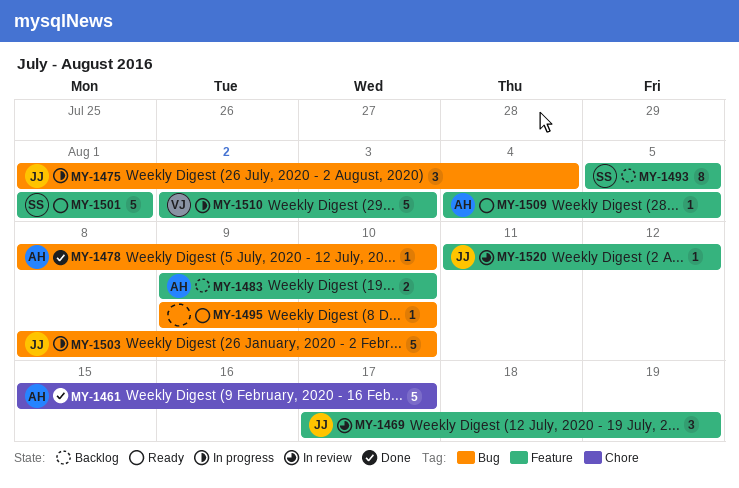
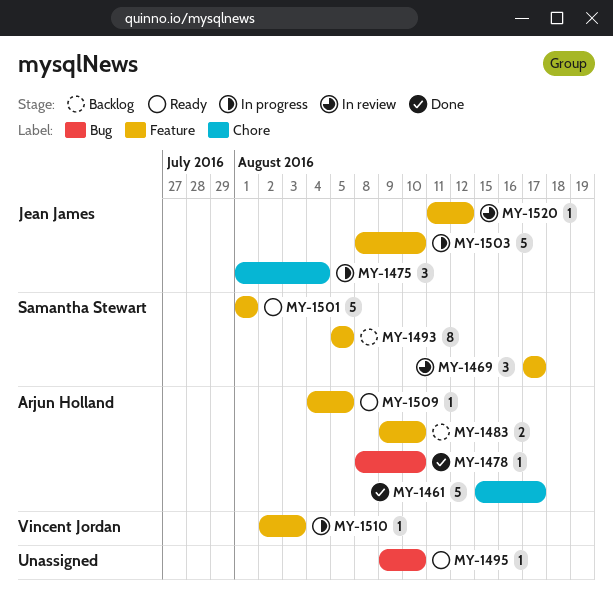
MY-1469, owner: Jean James -> Samantha Stewart
MY-1469, due: Aug 19 -> Aug 17
MY-1475, label: Bug -> Chore
MY-1503, label: Bug -> Feature
MY-1510, estimate: 5 -> 1

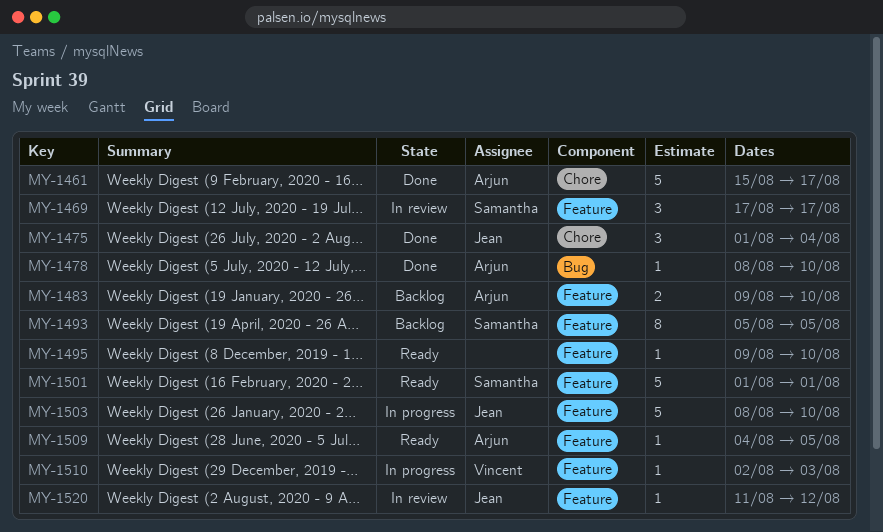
MY-1475, status: In progress -> Done
MY-1495, label: Bug -> Feature

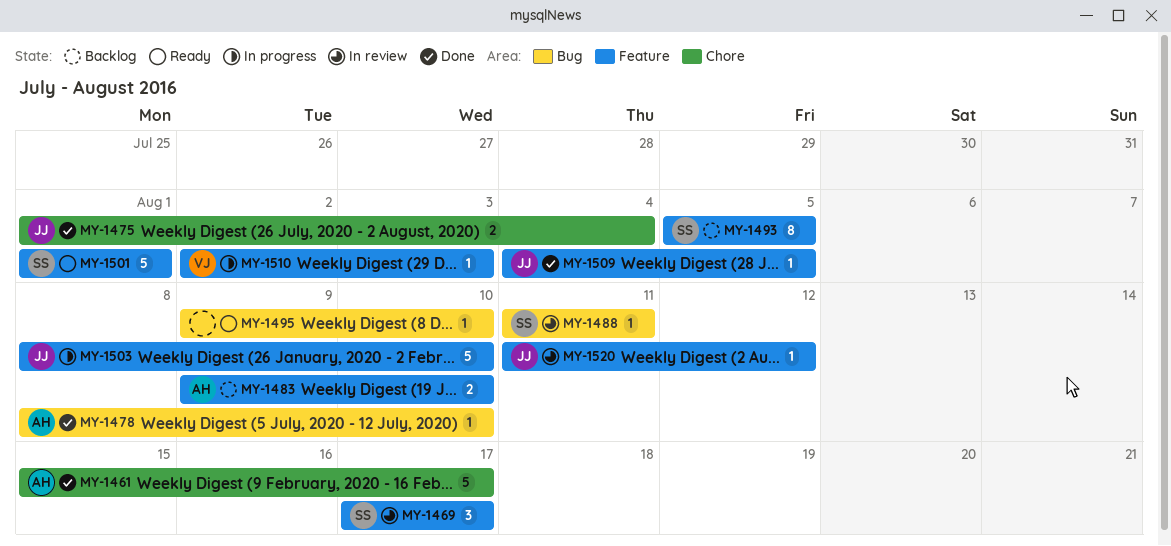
MY-1475, estimate: 3 -> 2
MY-1488: none -> present
MY-1495, label: Feature -> Bug
MY-1509, status: Ready -> Done
MY-1509, owner: Arjun -> Jean

